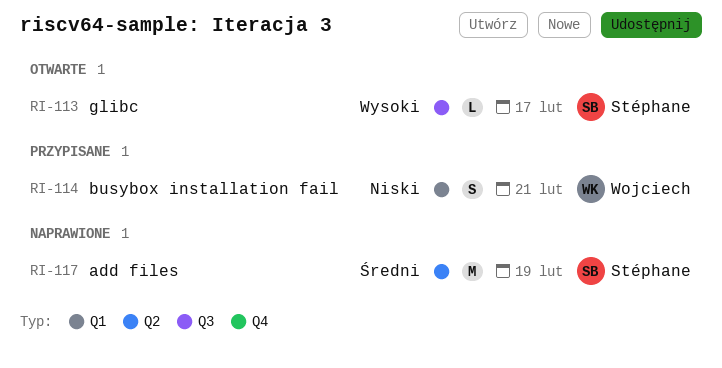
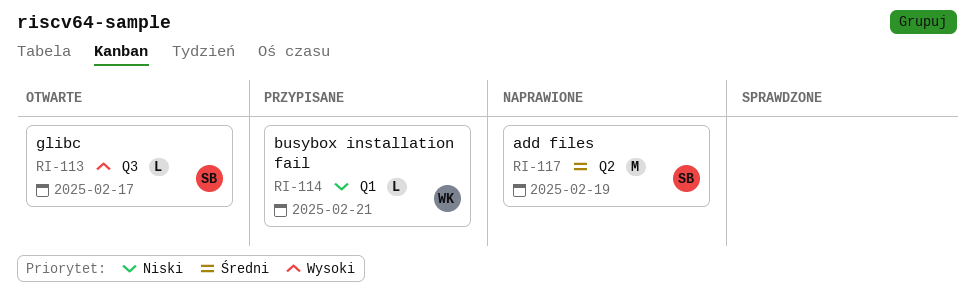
RI-114, estimate: S -> L

